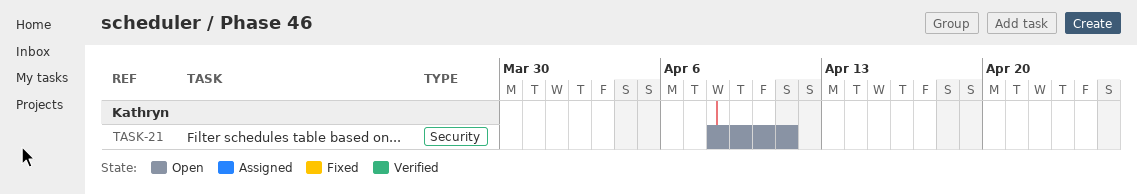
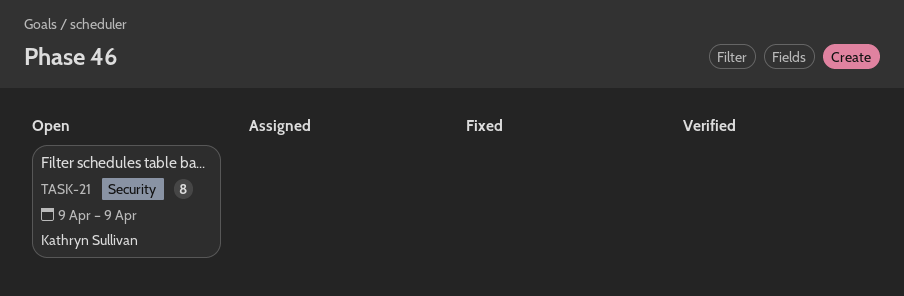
TASK-21, start: Apr 8 -> Apr 9
TASK-21, due: Apr 11 -> Apr 9

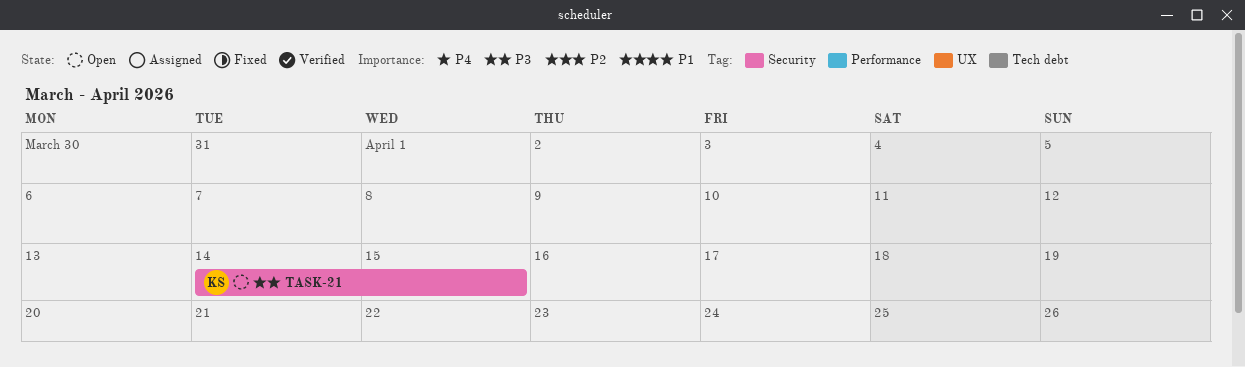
TASK-21, start: Apr 9 -> Apr 14
TASK-21, due: Apr 9 -> Apr 15

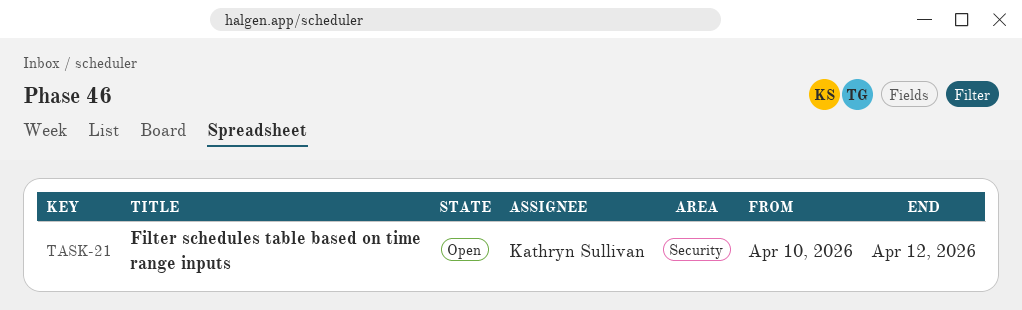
TASK-21, start: Apr 14 -> Apr 10
TASK-21, due: Apr 15 -> Apr 12

